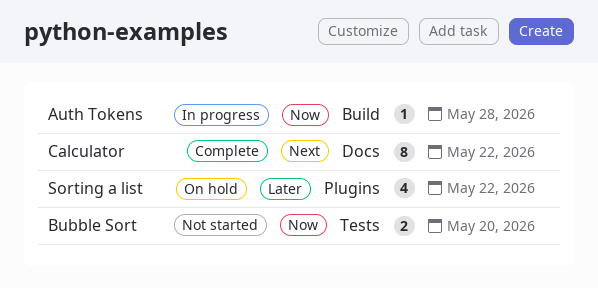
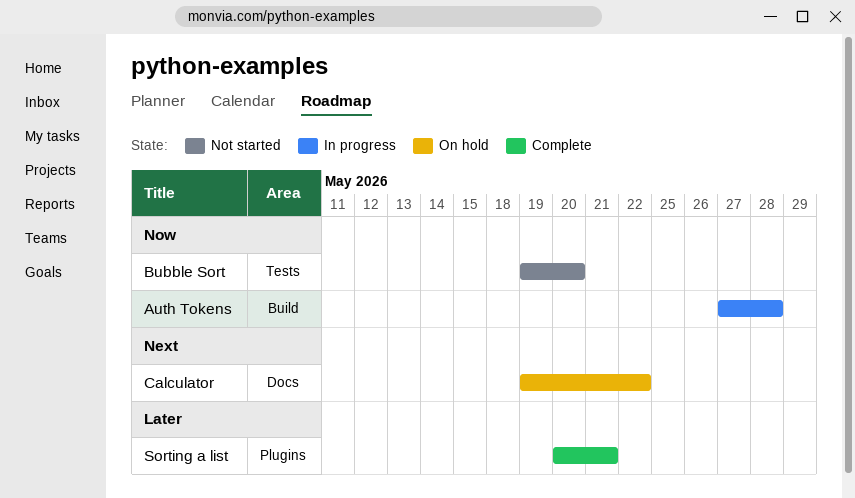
Calculator, status: Complete -> On hold
Sorting a list, status: On hold -> Complete
Sorting a list, due: May 22 -> May 21

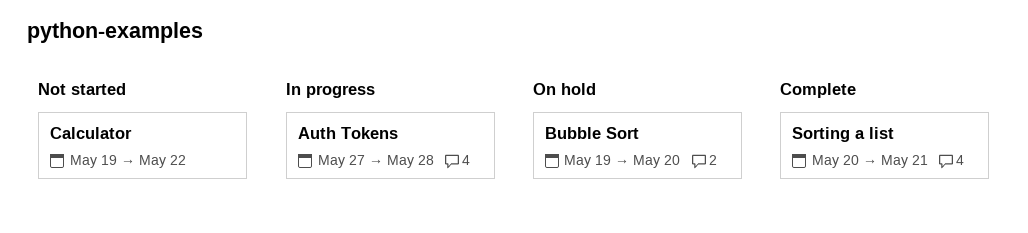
Bubble Sort, status: Not started -> On hold
Calculator, status: On hold -> Not started

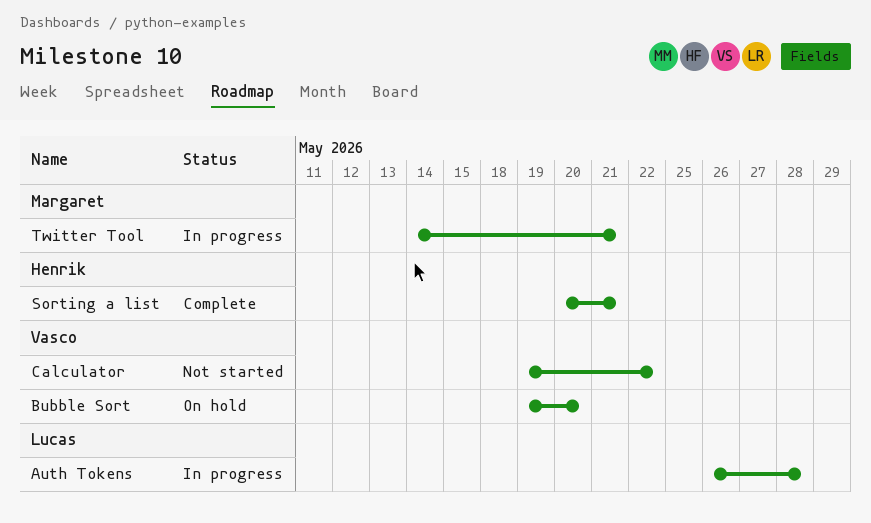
Auth Tokens, start: May 27 -> May 26
Twitter Tool: none -> present

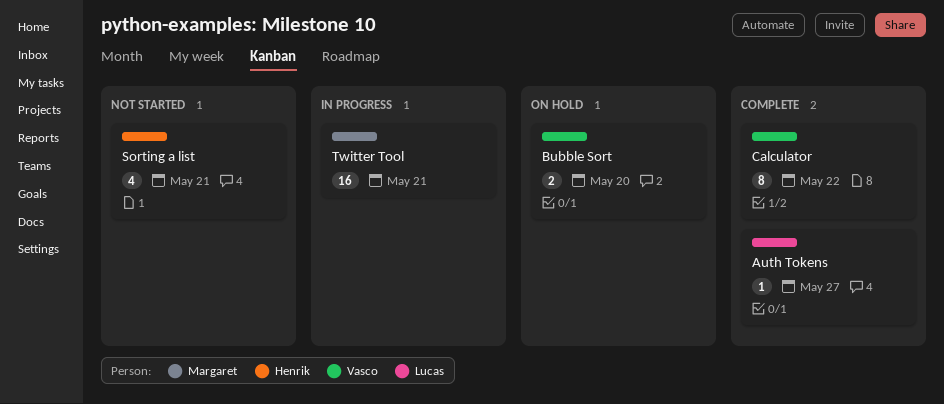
Auth Tokens, status: In progress -> Complete
Auth Tokens, due: May 28 -> May 27
Calculator, status: Not started -> Complete
Sorting a list, status: Complete -> Not started

